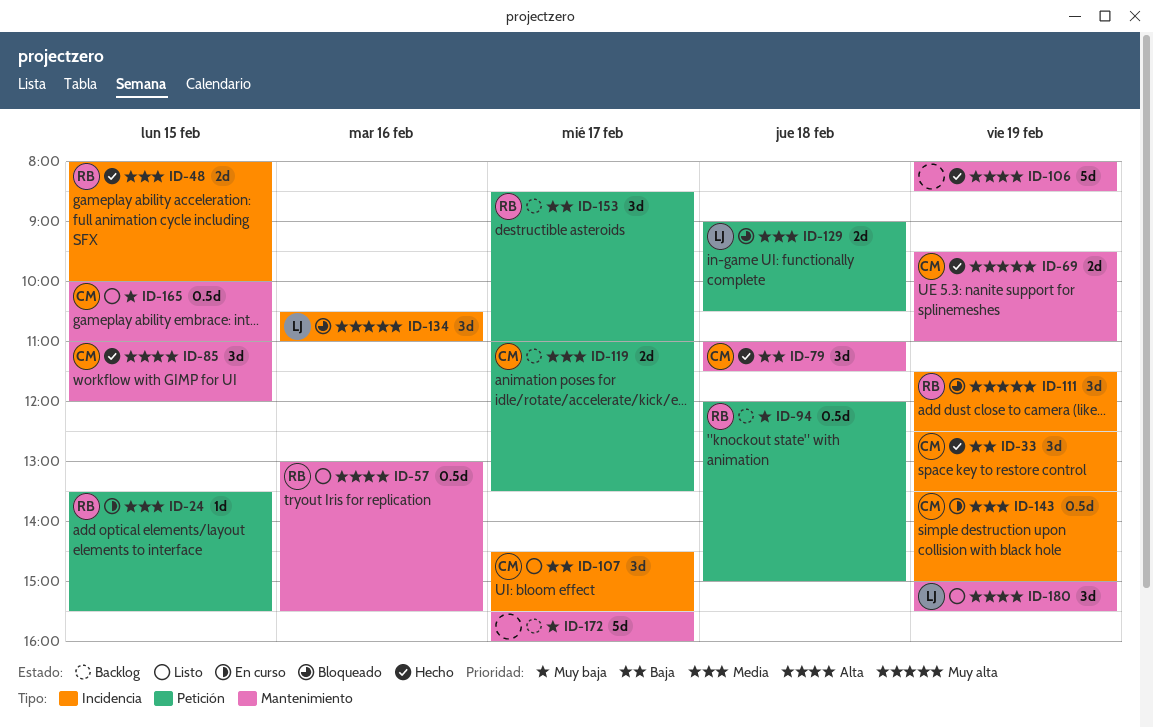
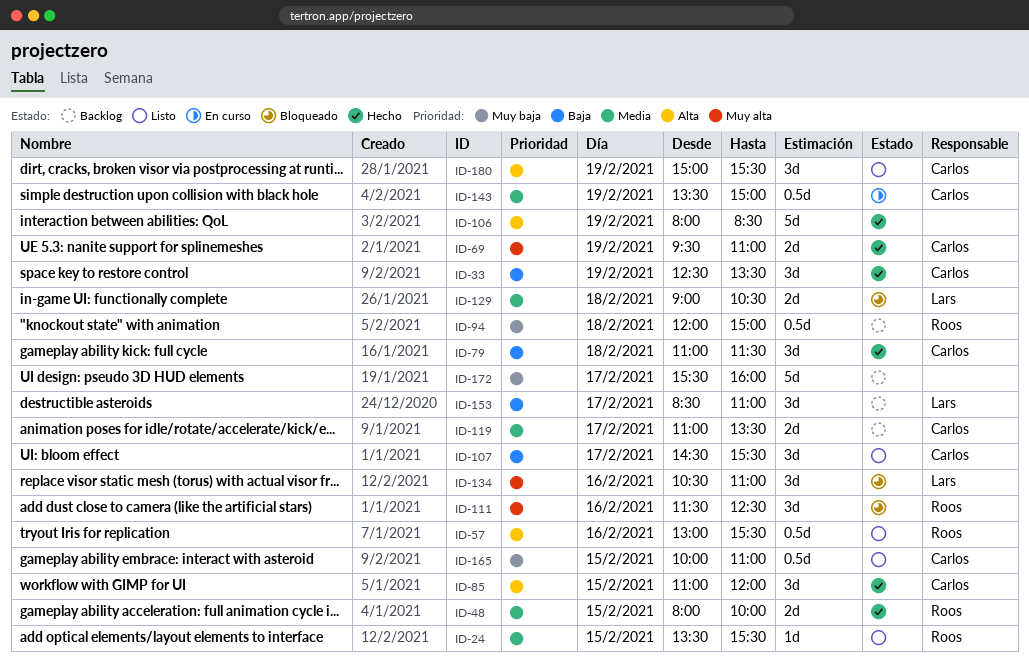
ID-24, status: En curso -> Listo
ID-111, day: Feb 19 -> Feb 16
ID-153, owner: Roos -> Lars
ID-180, owner: Lars -> Carlos

